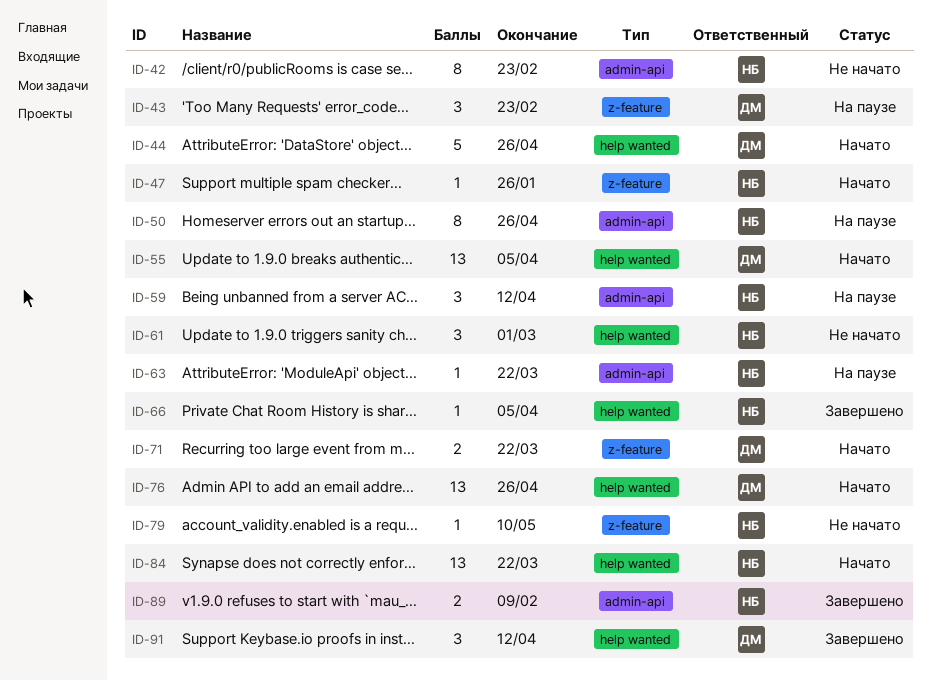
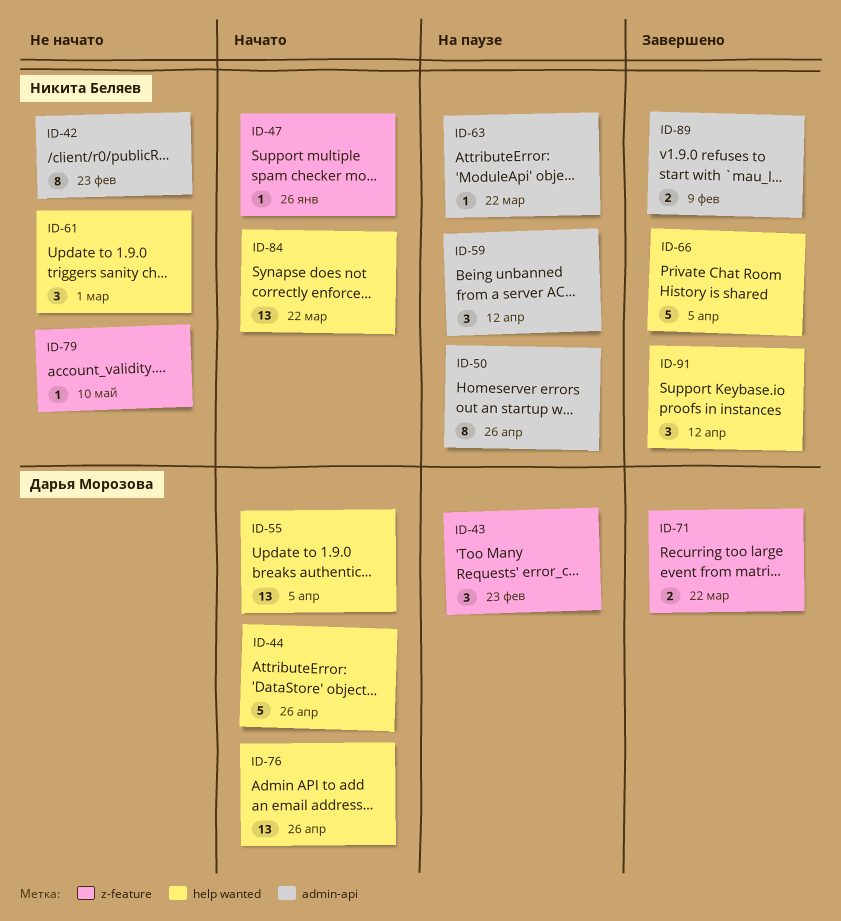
ID-66, estimate: 1 -> 5
ID-71, status: Начато -> Завершено
ID-91, owner: Дарья Морозова -> Никита Беляев

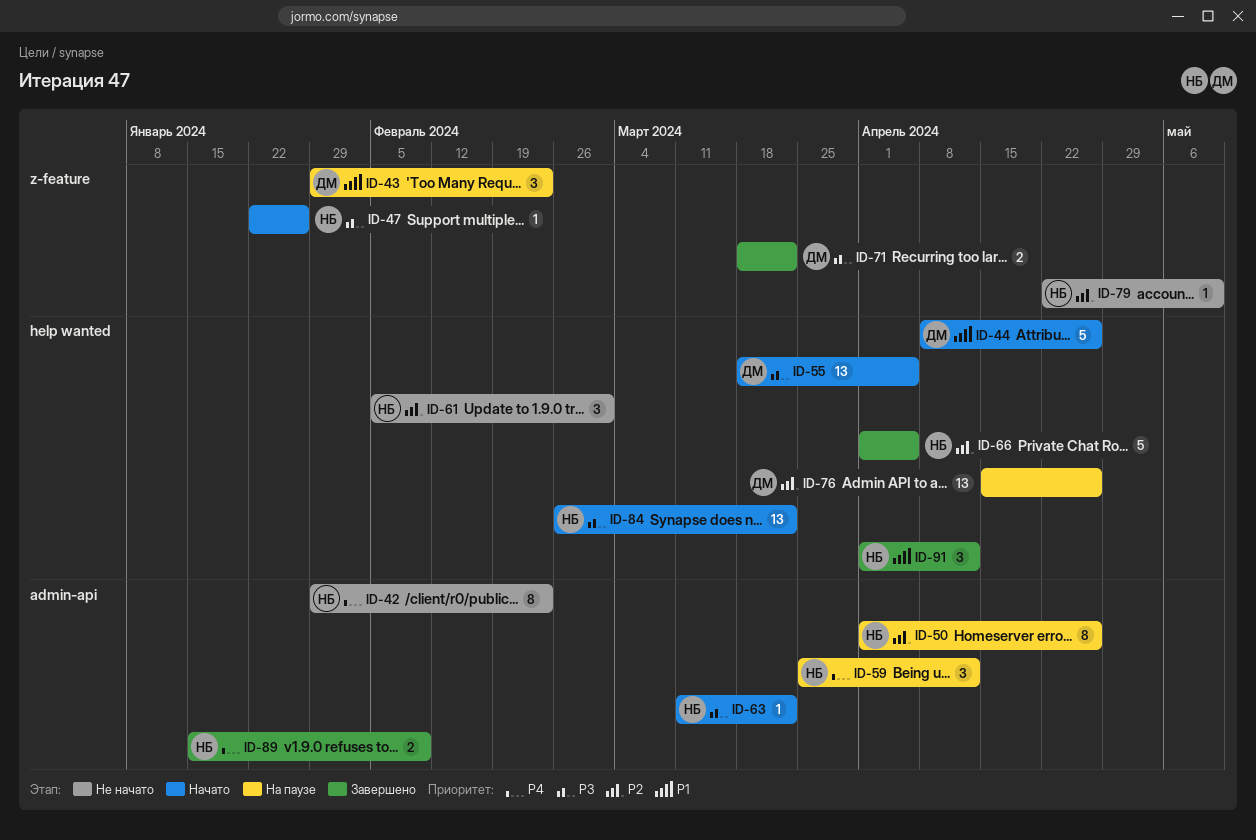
ID-63, status: На паузе -> Начато
ID-76, status: Начато -> На паузе

